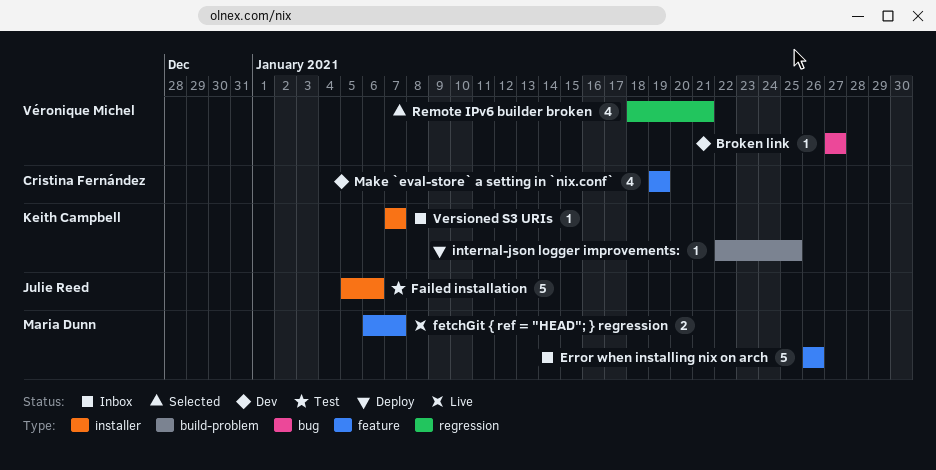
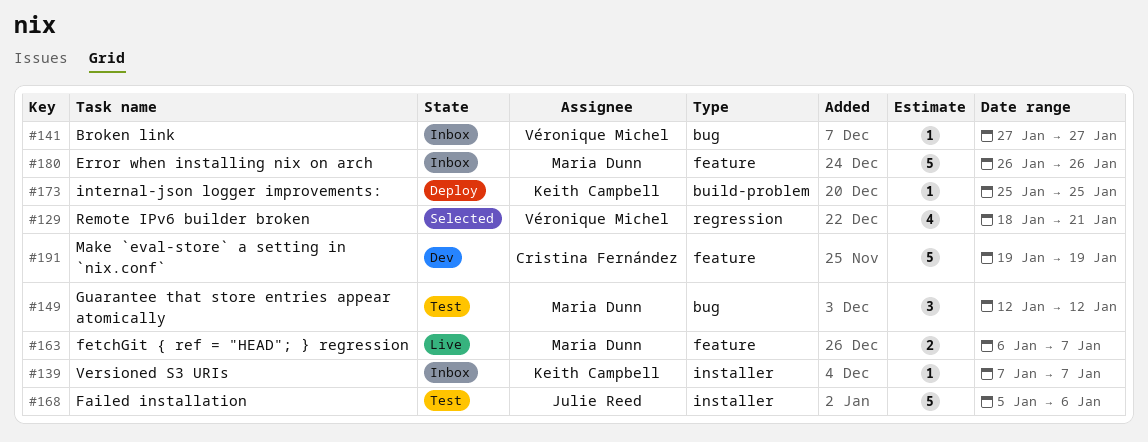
Broken link, status: Dev -> Inbox
Guarantee that store entries appear atomically: none -> present
internal-json logger improvements:, start: Jan 22 -> Jan 25
Make `eval-store` a setting in `nix.conf`, estimate: 4 -> 5

